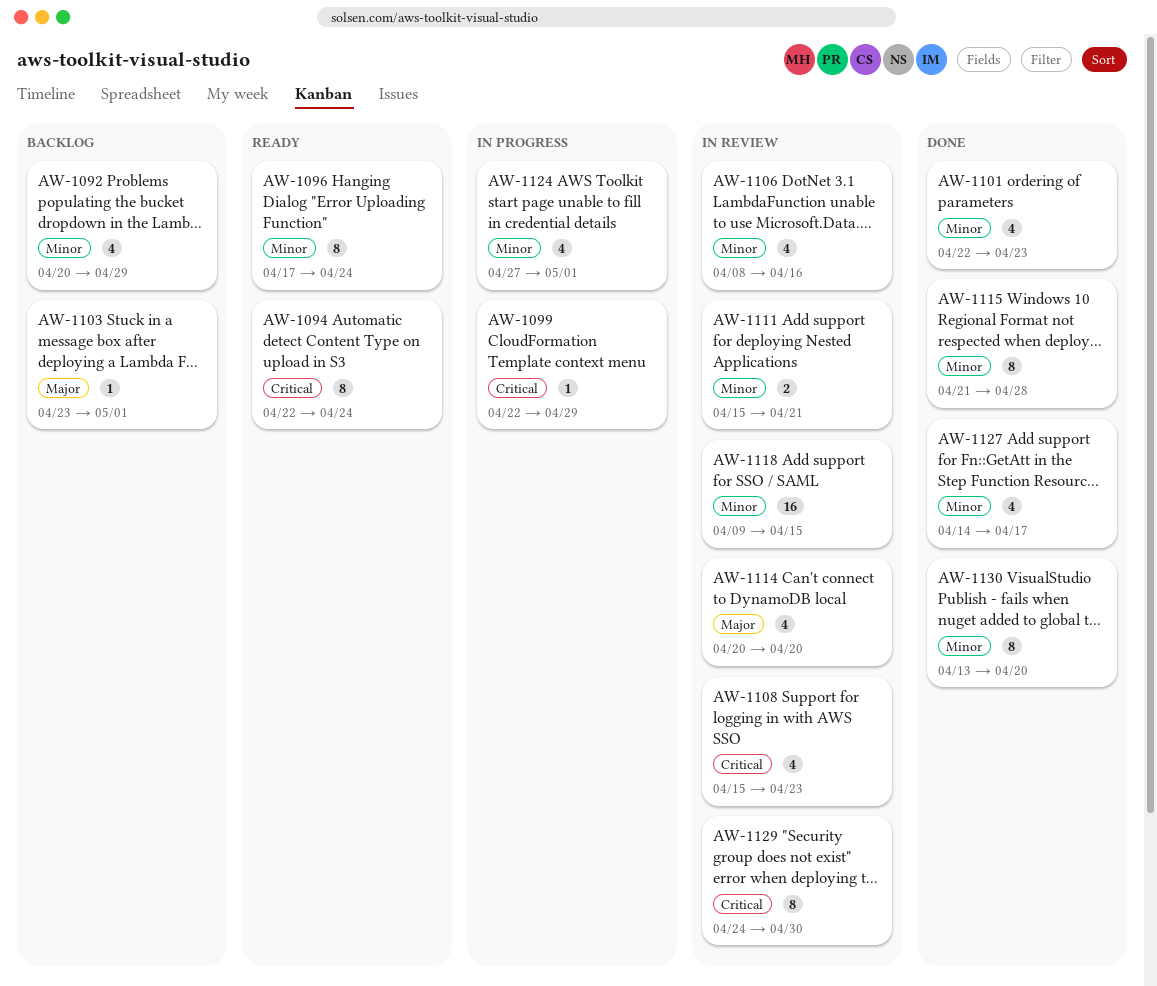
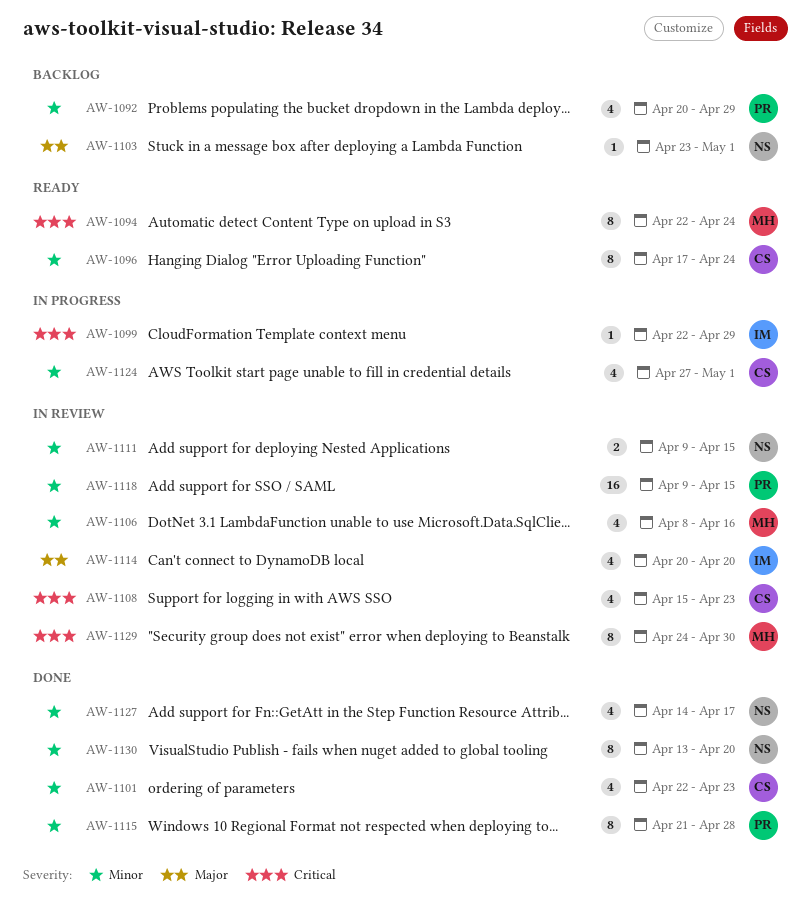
AW-1111, start: Apr 15 -> Apr 9
AW-1111, due: Apr 21 -> Apr 15

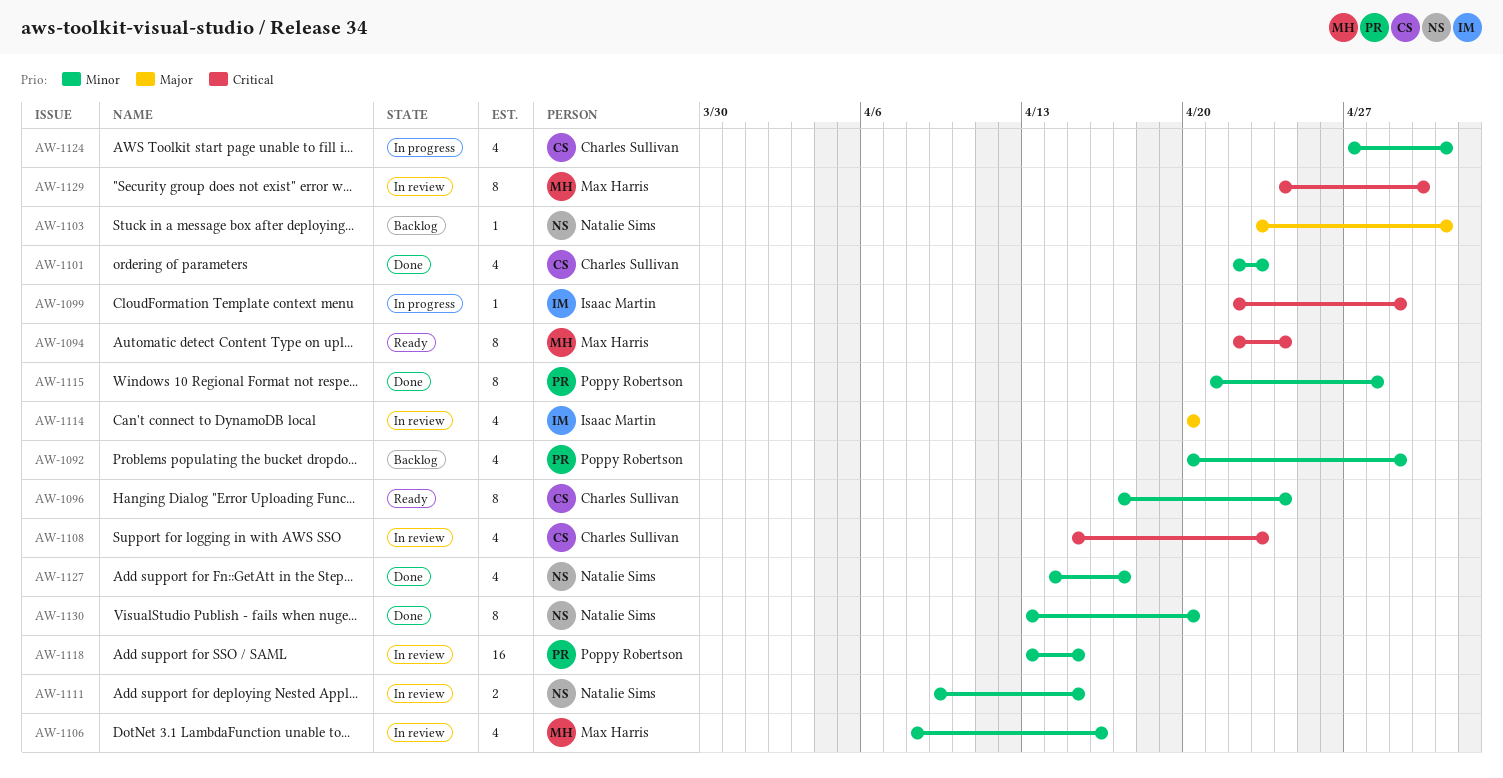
AW-1118, start: Apr 9 -> Apr 13

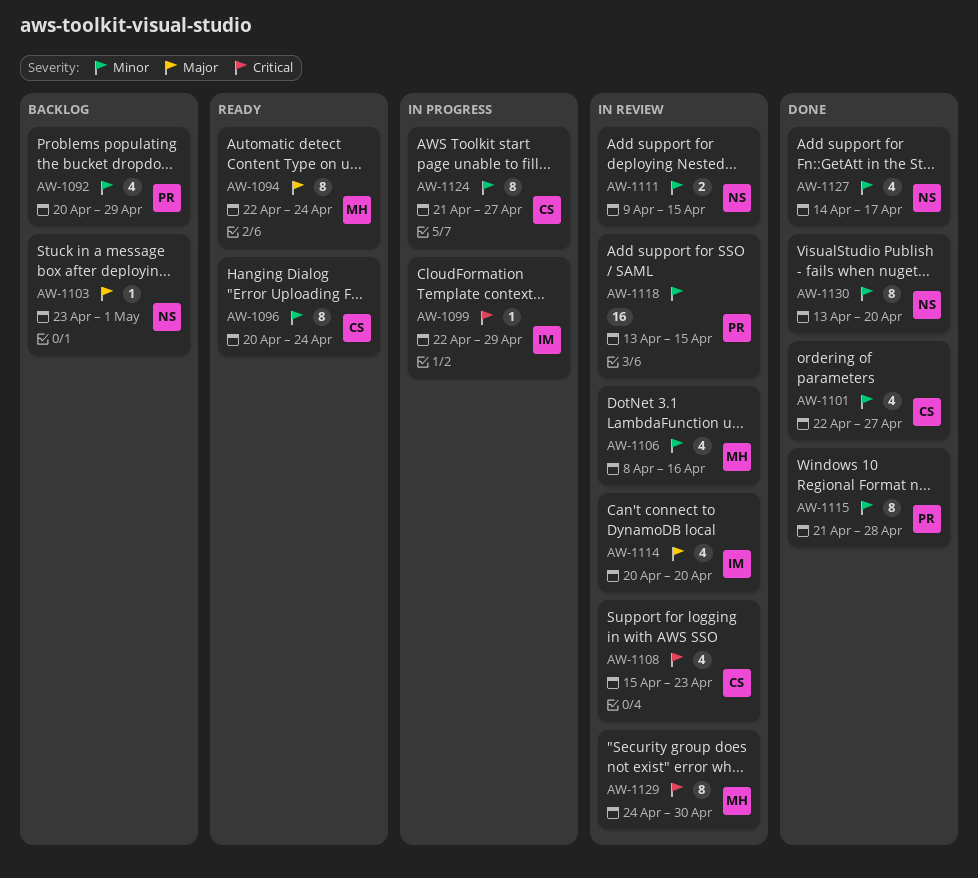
AW-1094, priority: Critical -> Major
AW-1096, start: Apr 17 -> Apr 20
AW-1101, due: Apr 23 -> Apr 27
AW-1124, estimate: 4 -> 8
AW-1124, start: Apr 27 -> Apr 21
AW-1124, due: May 1 -> Apr 27

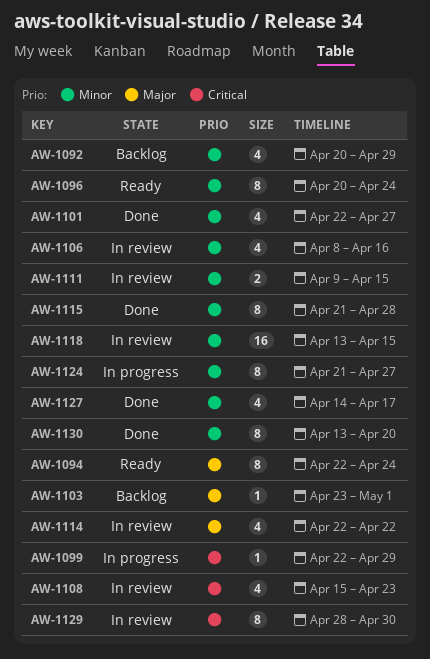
AW-1114, start: Apr 20 -> Apr 22
AW-1114, due: Apr 20 -> Apr 22
AW-1129, start: Apr 24 -> Apr 28

